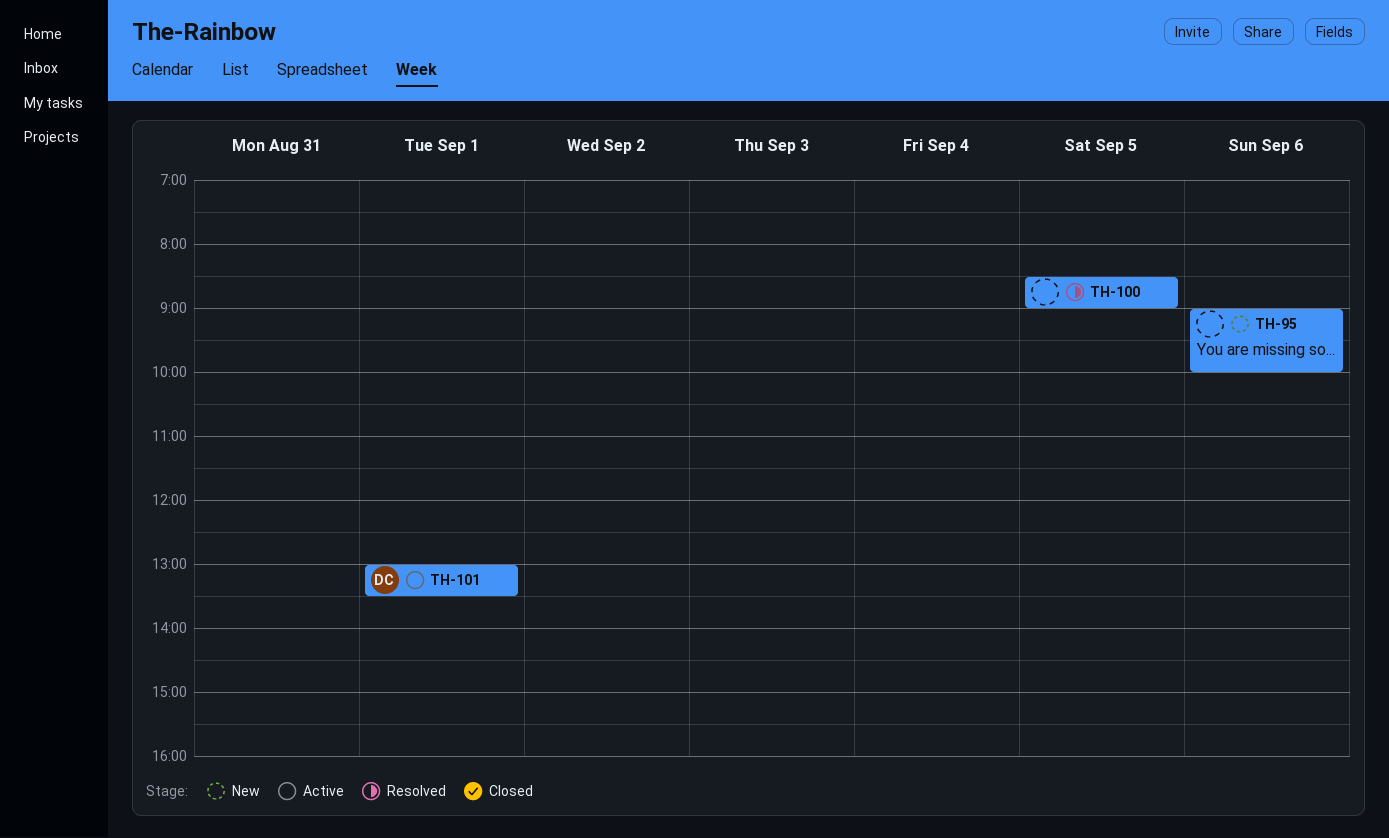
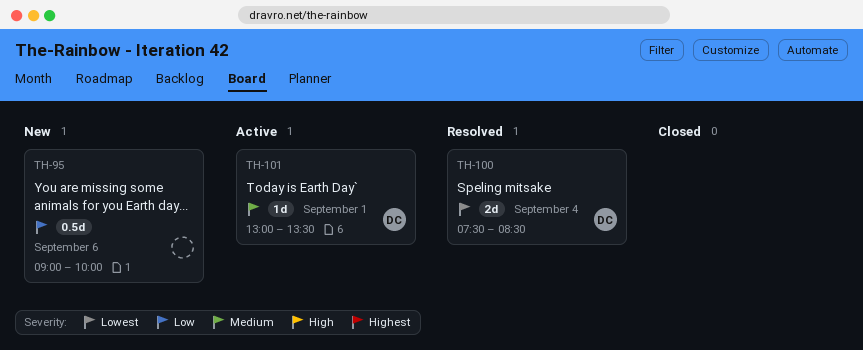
TH-100, owner: none -> DC
TH-100, day: Sep 5 -> Sep 4
TH-100, begins: 08:30 -> 07:30
TH-100, ends: 09:00 -> 08:30

